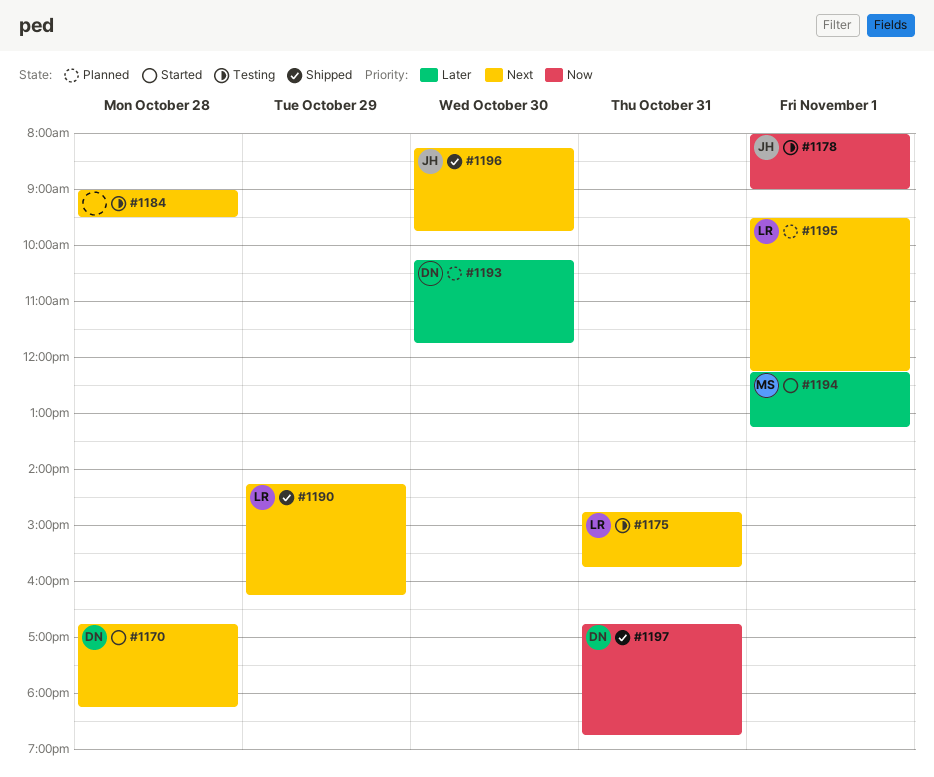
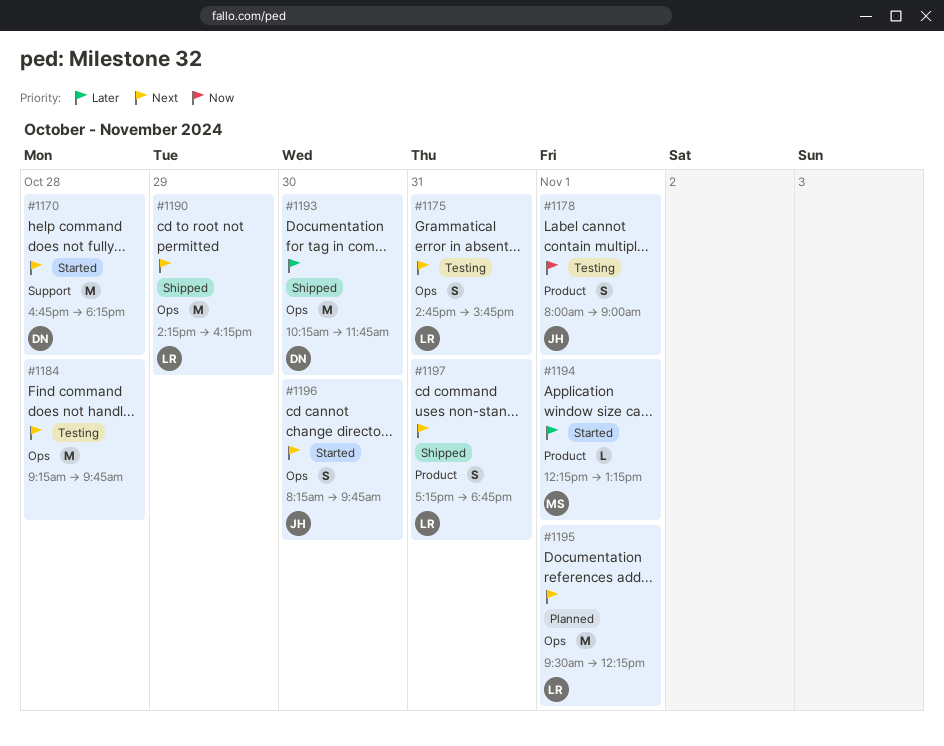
#1184, begins: 09:00 -> 09:15
#1184, ends: 09:30 -> 09:45
#1193, status: Planned -> Shipped
#1196, status: Shipped -> Started
#1197, owner: DN -> LR
#1197, priority: Now -> Next
#1197, begins: 16:45 -> 17:15

